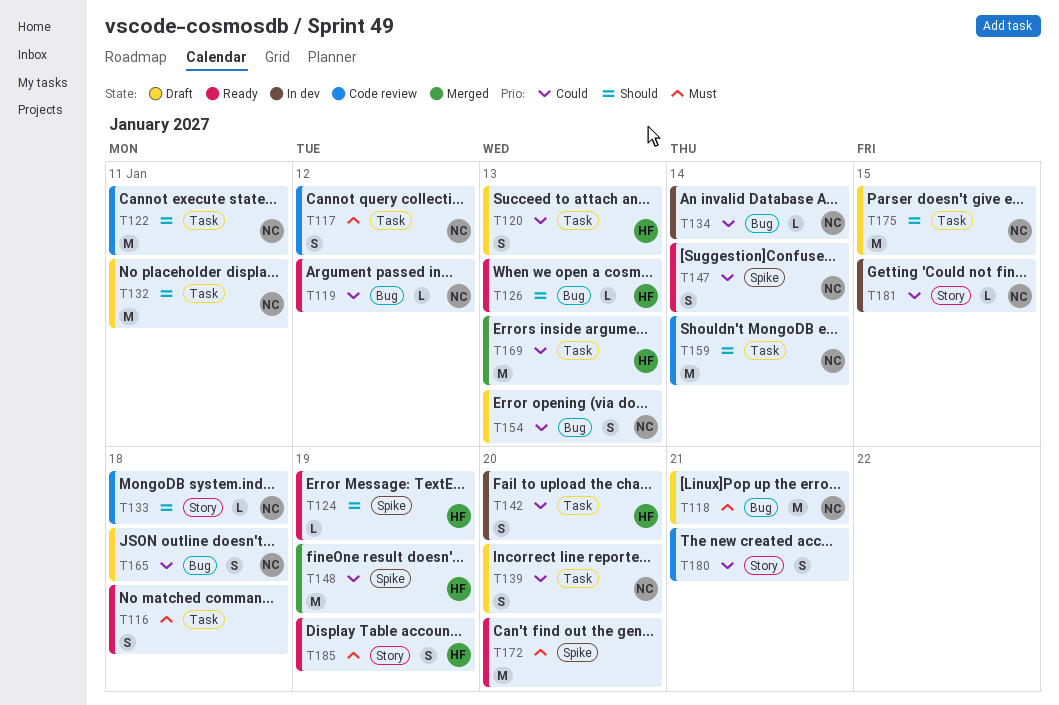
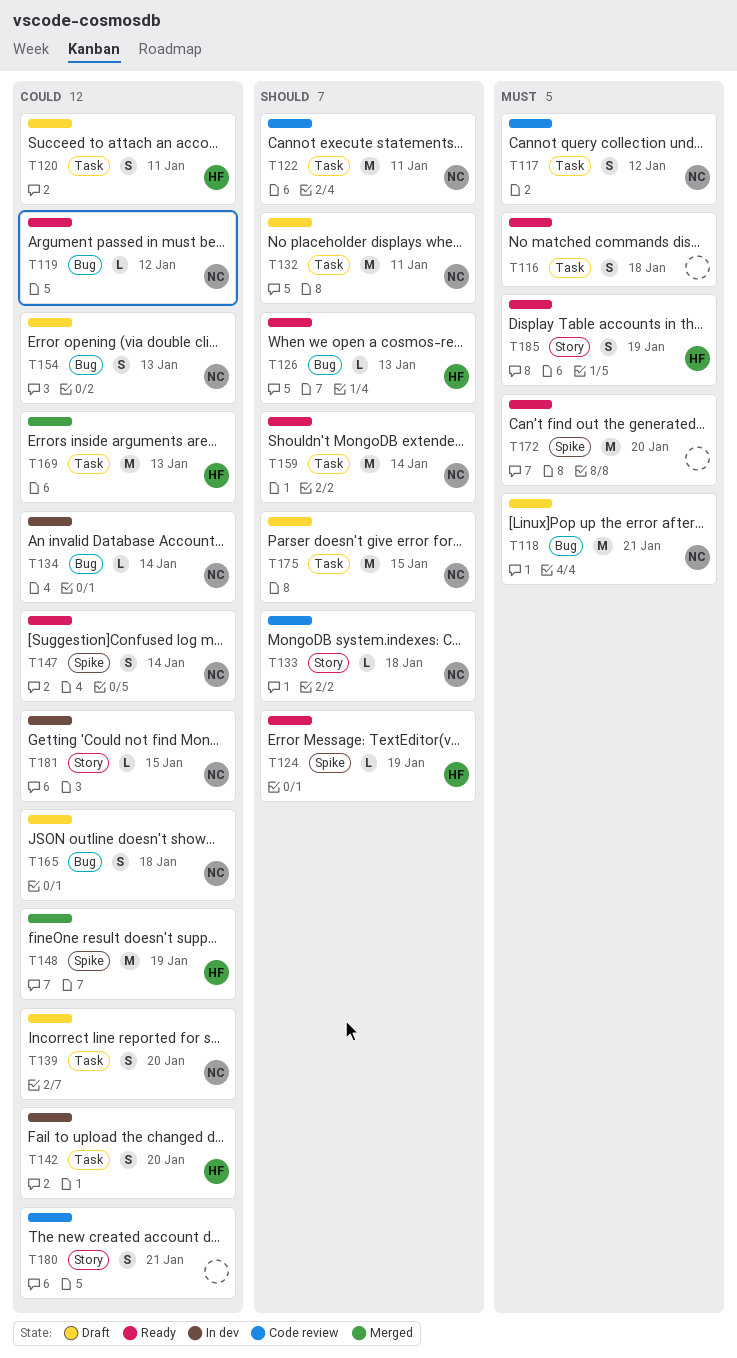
T120, due: Jan 13 -> Jan 11
T159, status: Code review -> Ready

